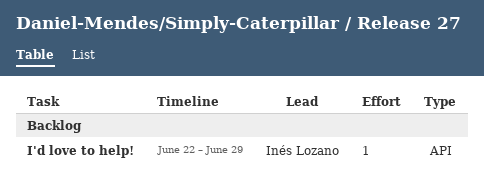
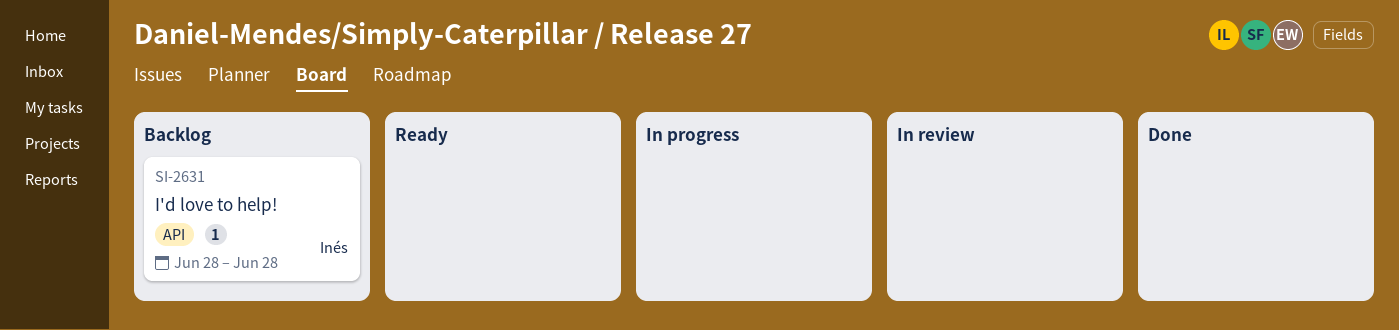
I'd love to help!, start: Jun 22 -> Jun 28
I'd love to help!, due: Jun 29 -> Jun 28

